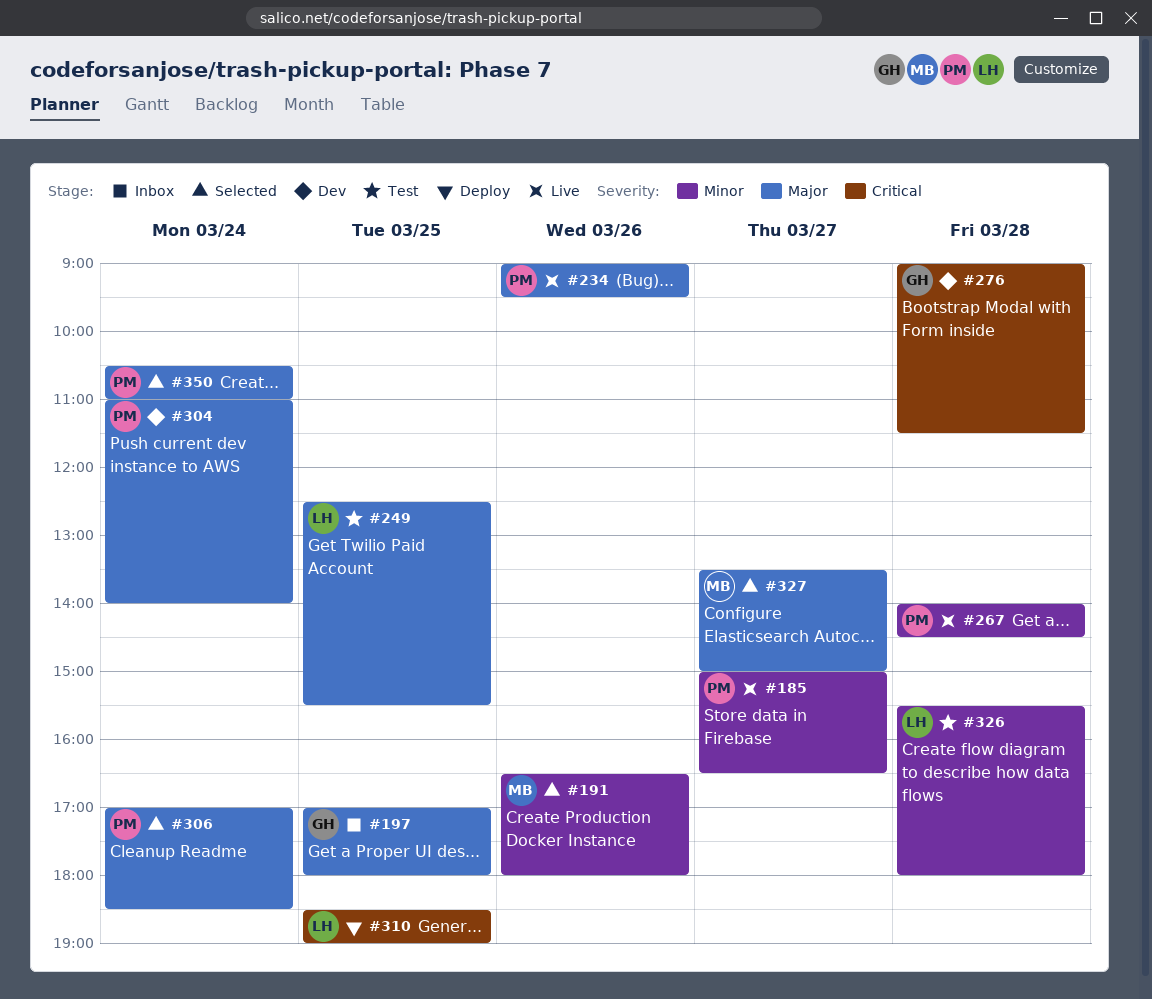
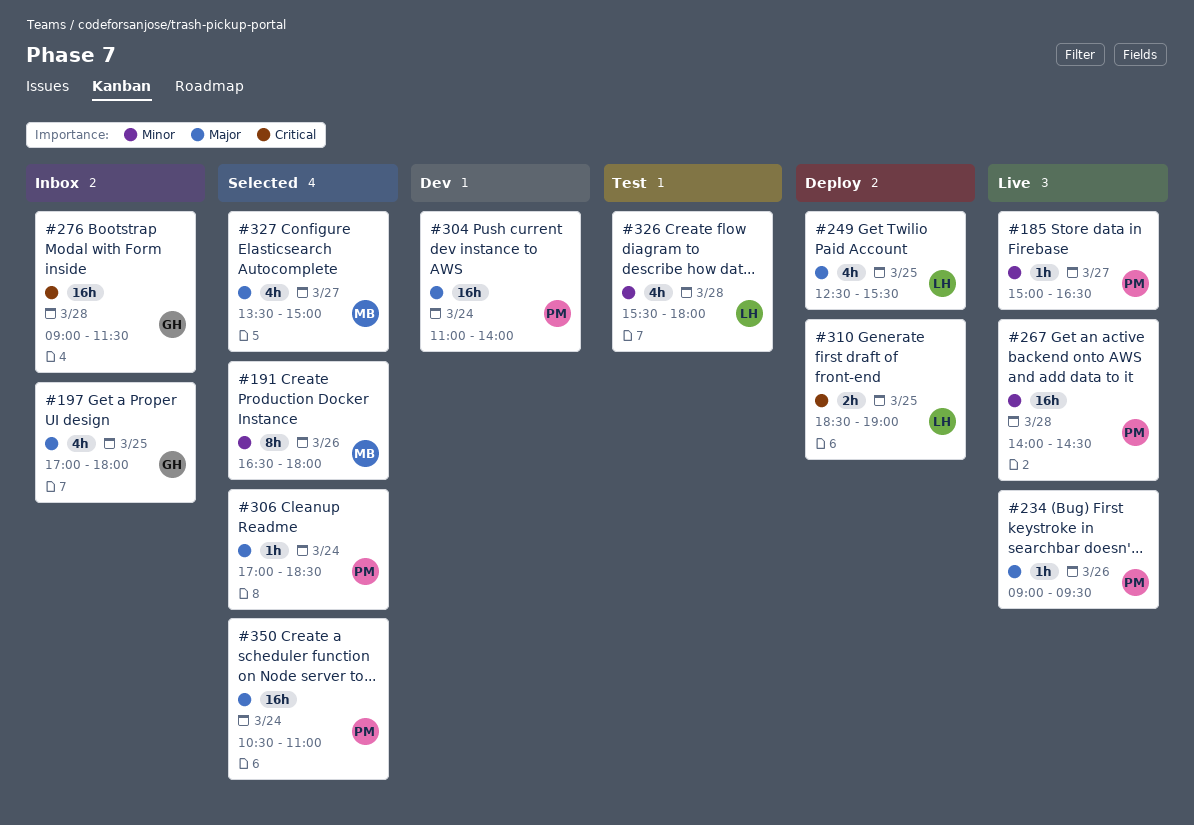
#249, status: Test -> Deploy
#276, status: Dev -> Inbox

